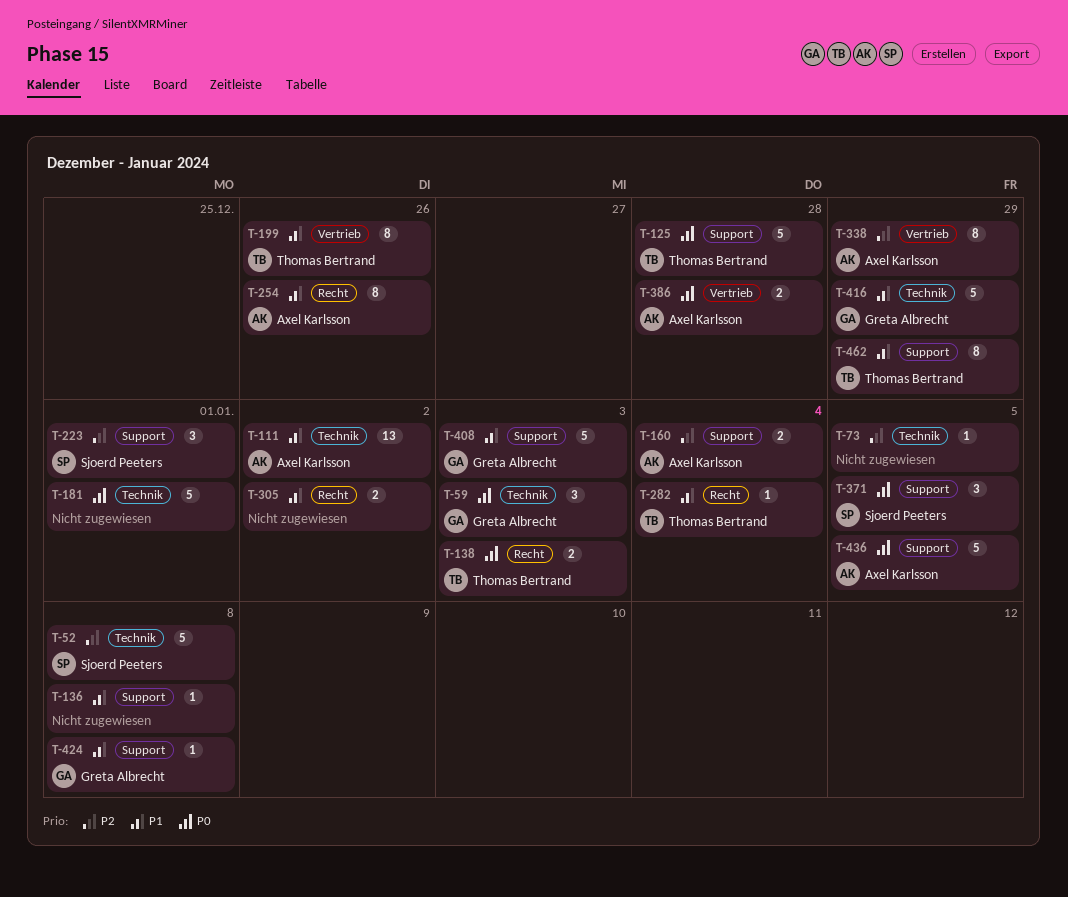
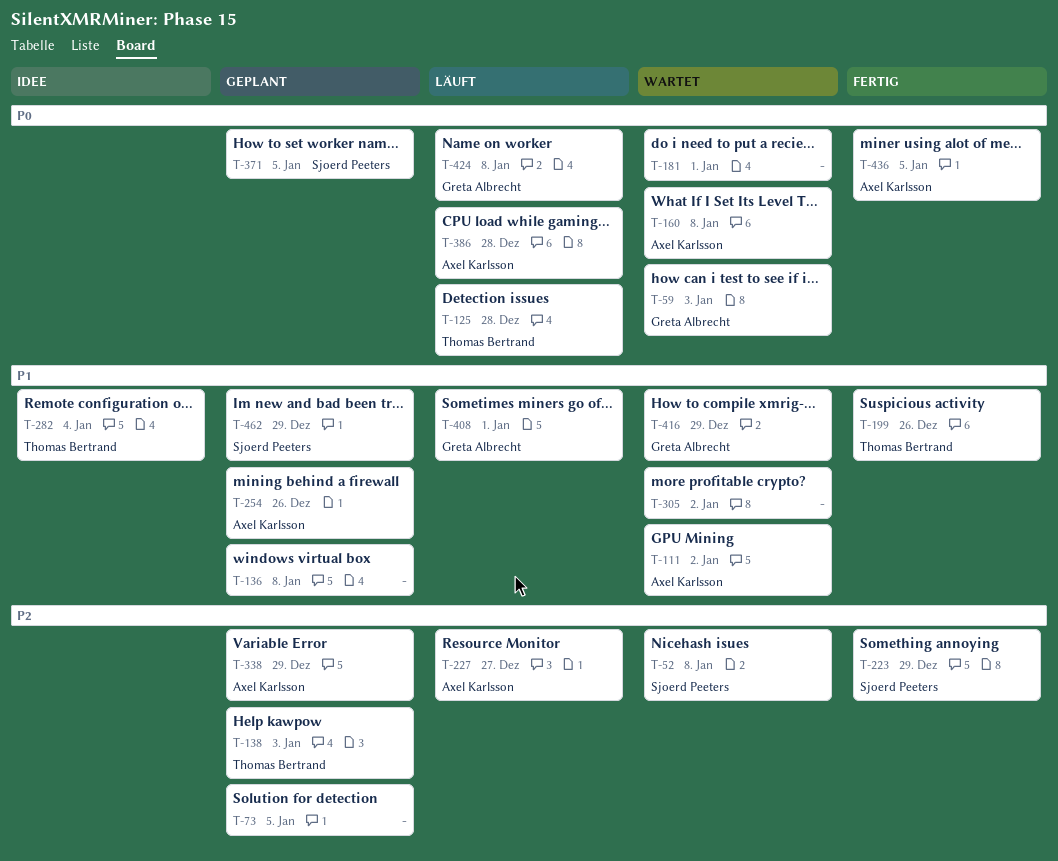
T-138, priority: P0 -> P2
T-160, priority: P2 -> P0
T-160, due: Jan 4 -> Jan 8
T-223, due: Jan 1 -> Dec 29
T-227: none -> present
T-408, due: Jan 3 -> Jan 1
T-424, priority: P1 -> P0
T-462, owner: Thomas Bertrand -> Sjoerd Peeters

